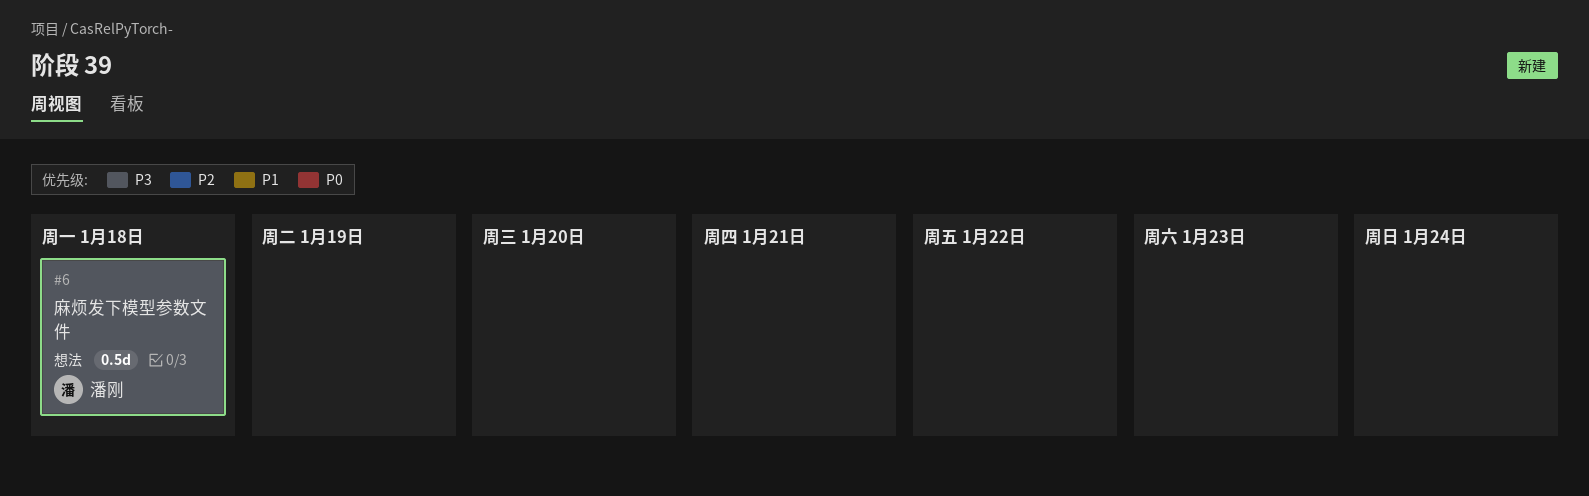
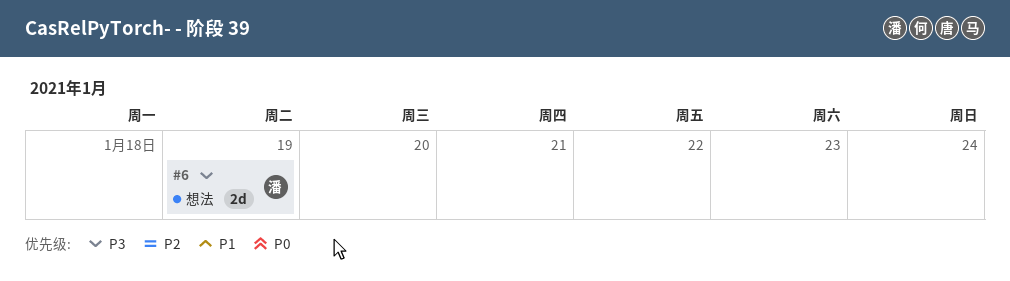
#6, estimate: 0.5d -> 2d
#6, due: Jan 18 -> Jan 19

